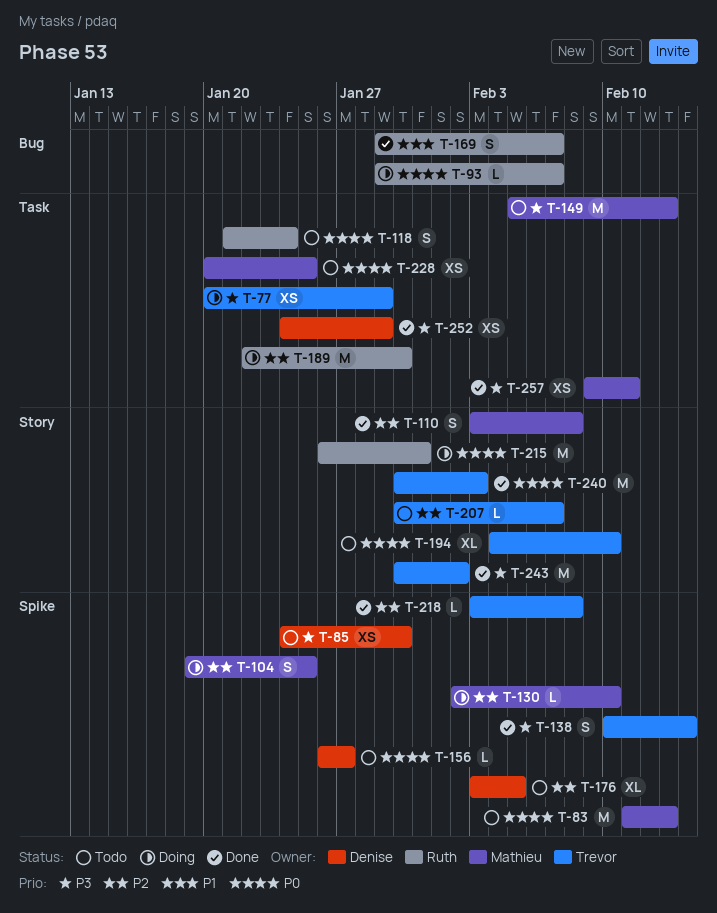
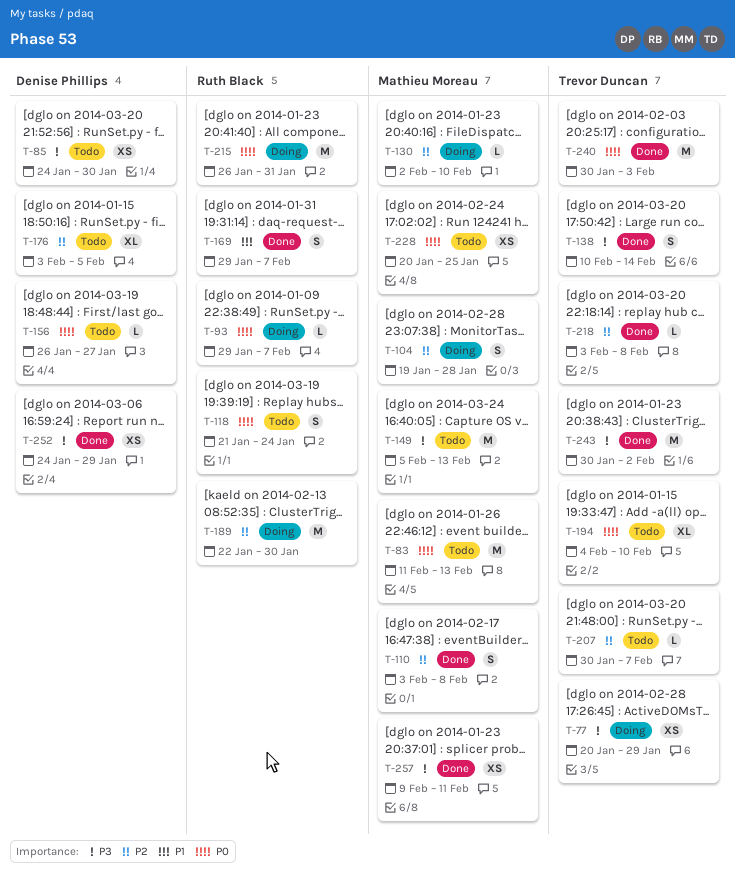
T-104, due: Jan 25 -> Jan 28

